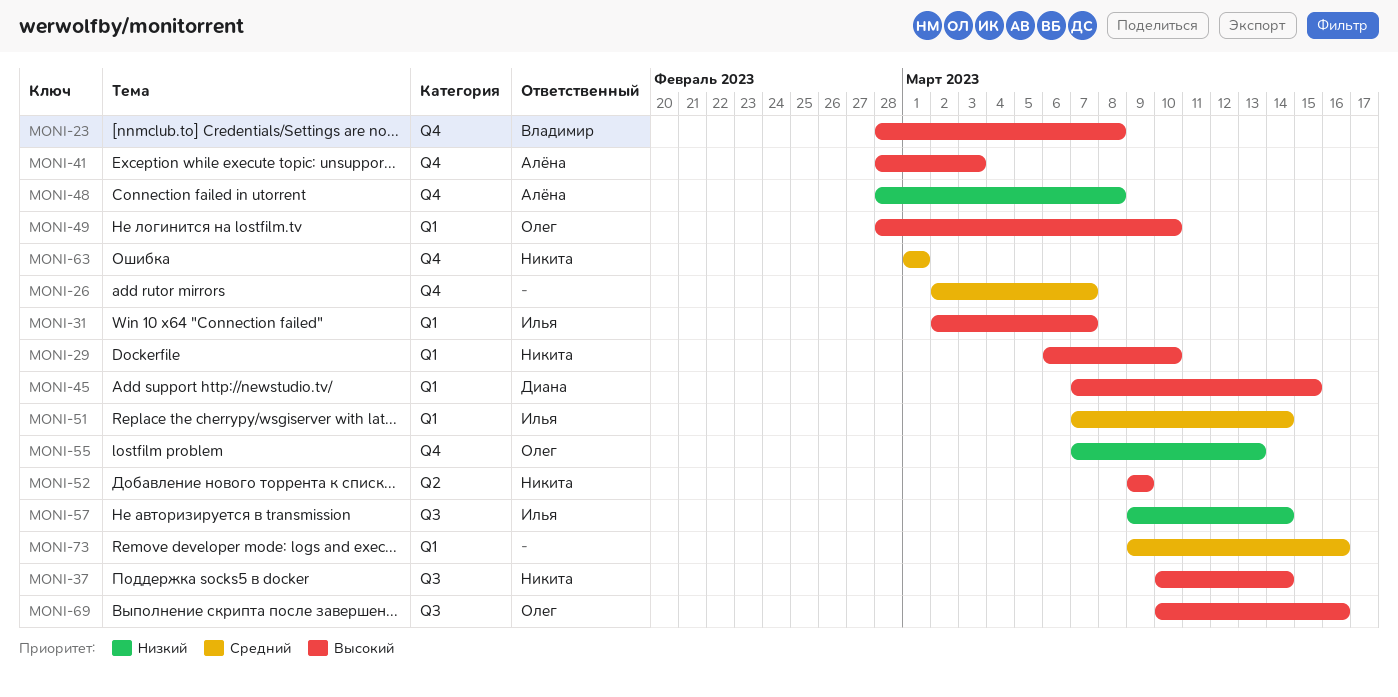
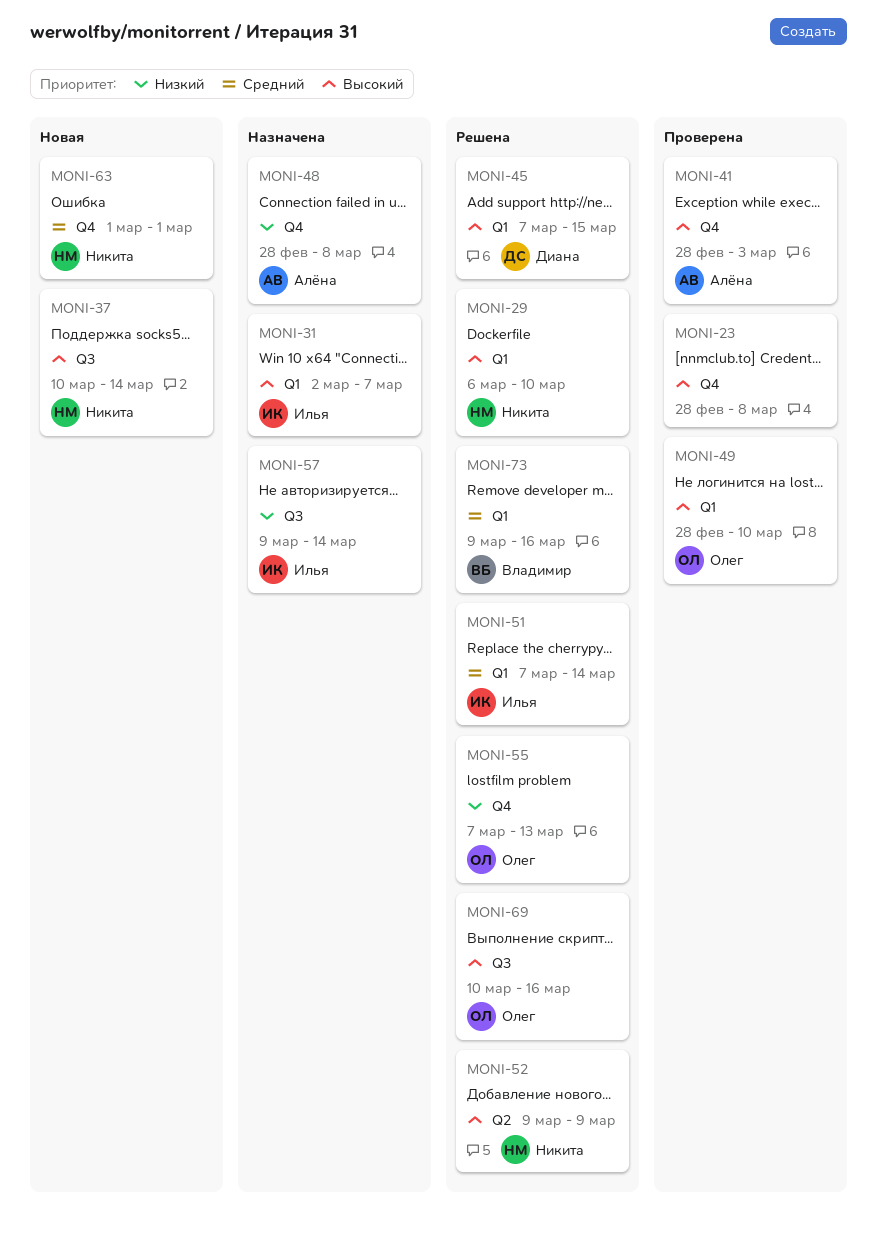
MONI-23, owner: Владимир -> none
MONI-26: present -> none
MONI-73, owner: none -> Владимир

